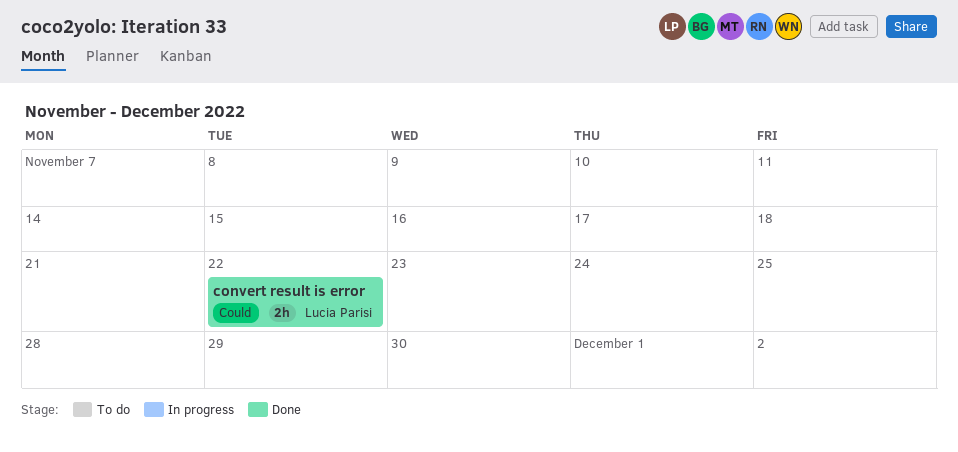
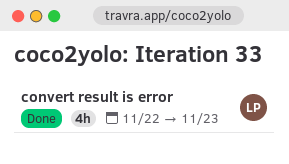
convert result is error, estimate: 2h -> 4h
convert result is error, due: Nov 22 -> Nov 23

